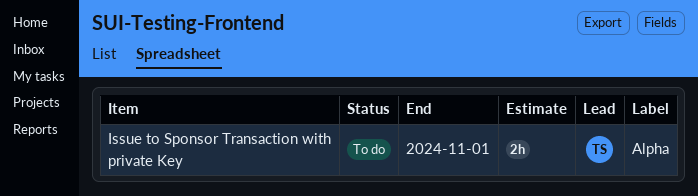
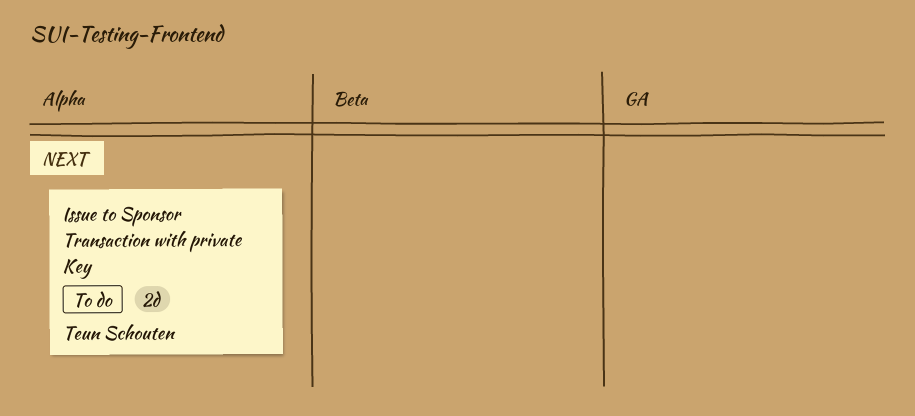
Issue to Sponsor Transaction with private Key, estimate: 2h -> 2d

